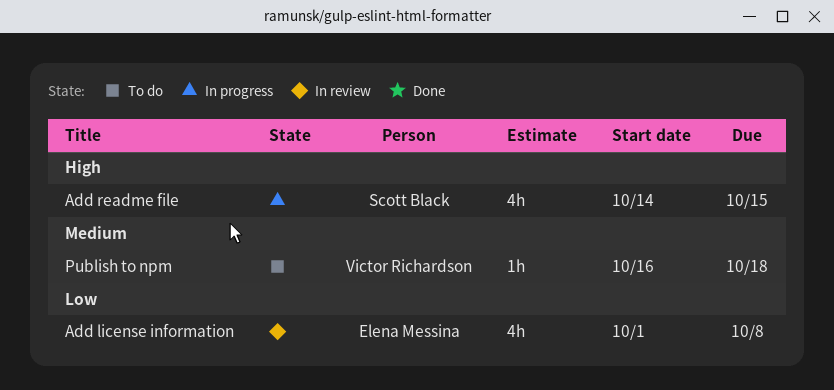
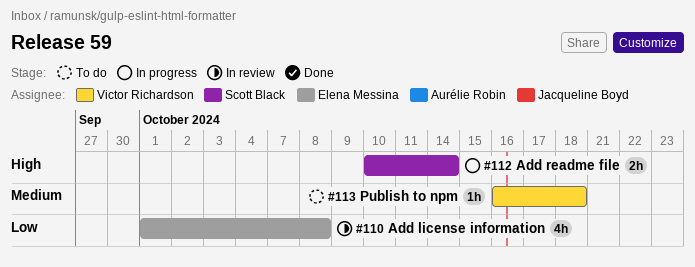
Add readme file, estimate: 4h -> 2h
Add readme file, start: Oct 14 -> Oct 10
Add readme file, due: Oct 15 -> Oct 14

